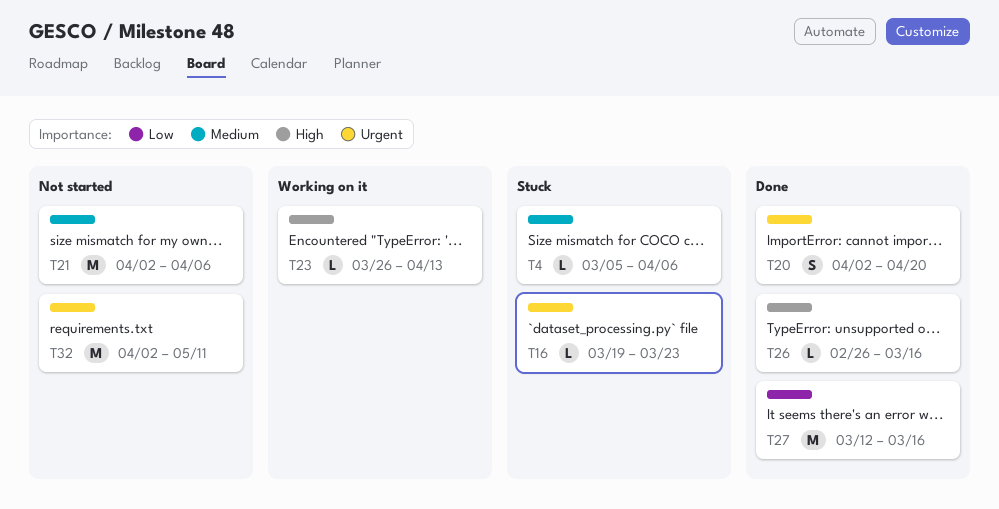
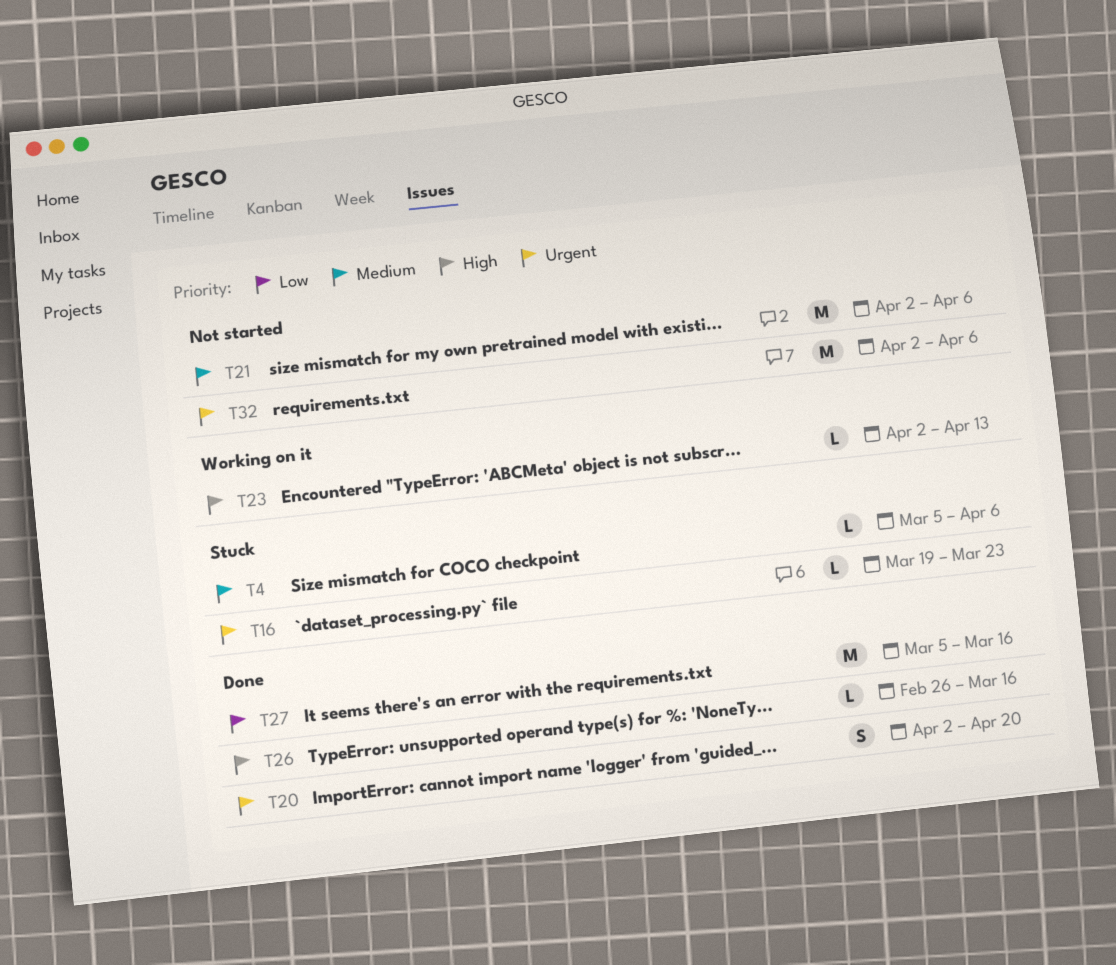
T23, start: Mar 26 -> Apr 2
T27, start: Mar 12 -> Mar 5
T32, due: May 11 -> Apr 6

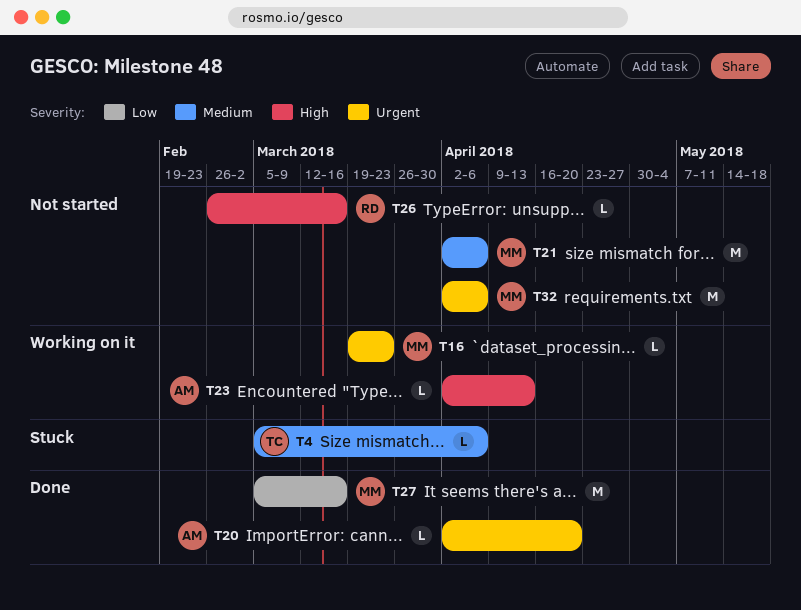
T16, status: Stuck -> Working on it
T20, estimate: S -> L
T26, status: Done -> Not started

